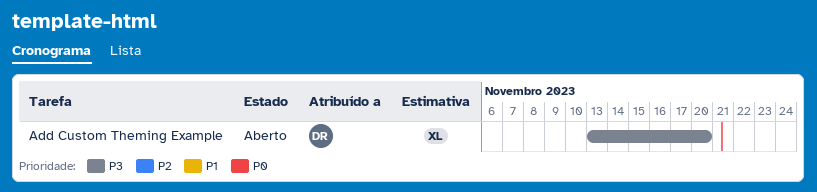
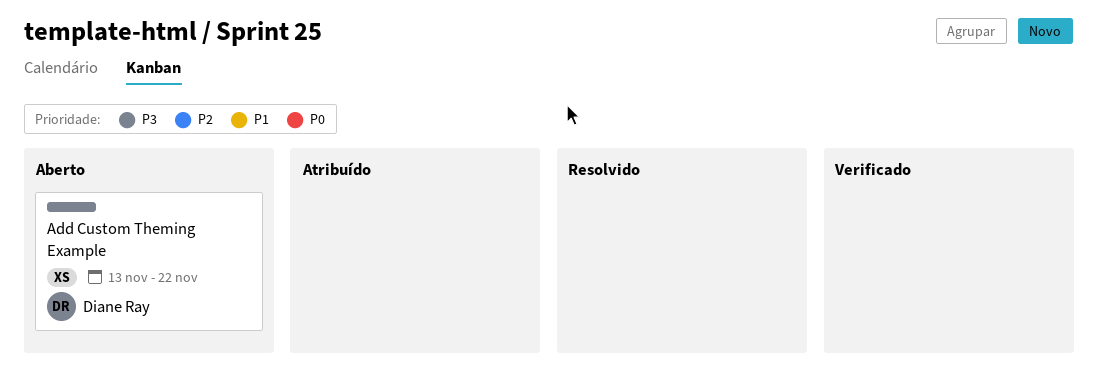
Add Custom Theming Example, estimate: XL -> XS
Add Custom Theming Example, due: Nov 20 -> Nov 22

